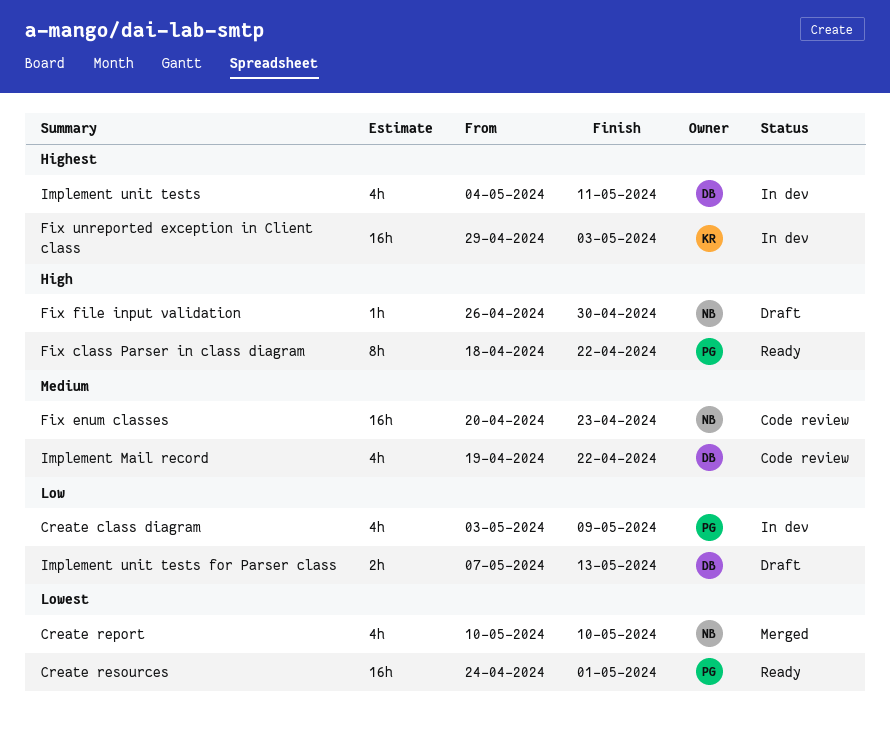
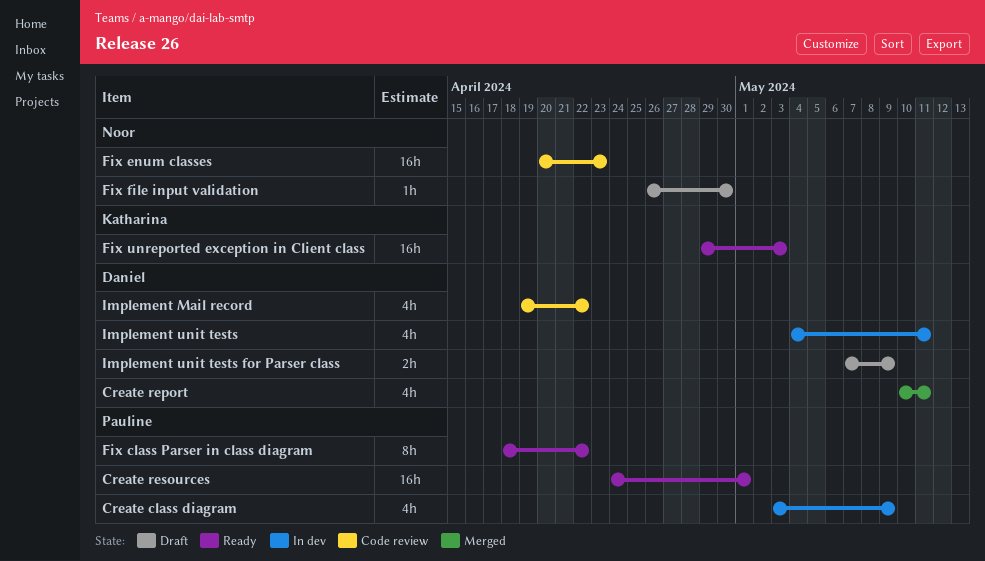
Create report, owner: Noor -> Daniel
Create report, due: May 10 -> May 11
Fix unreported exception in Client class, status: In dev -> Ready
Implement unit tests for Parser class, due: May 13 -> May 9

